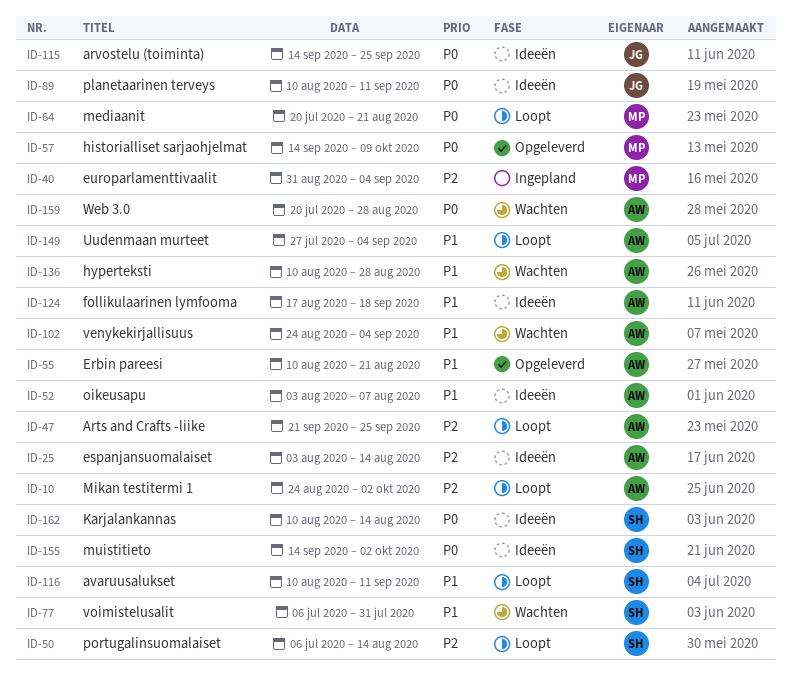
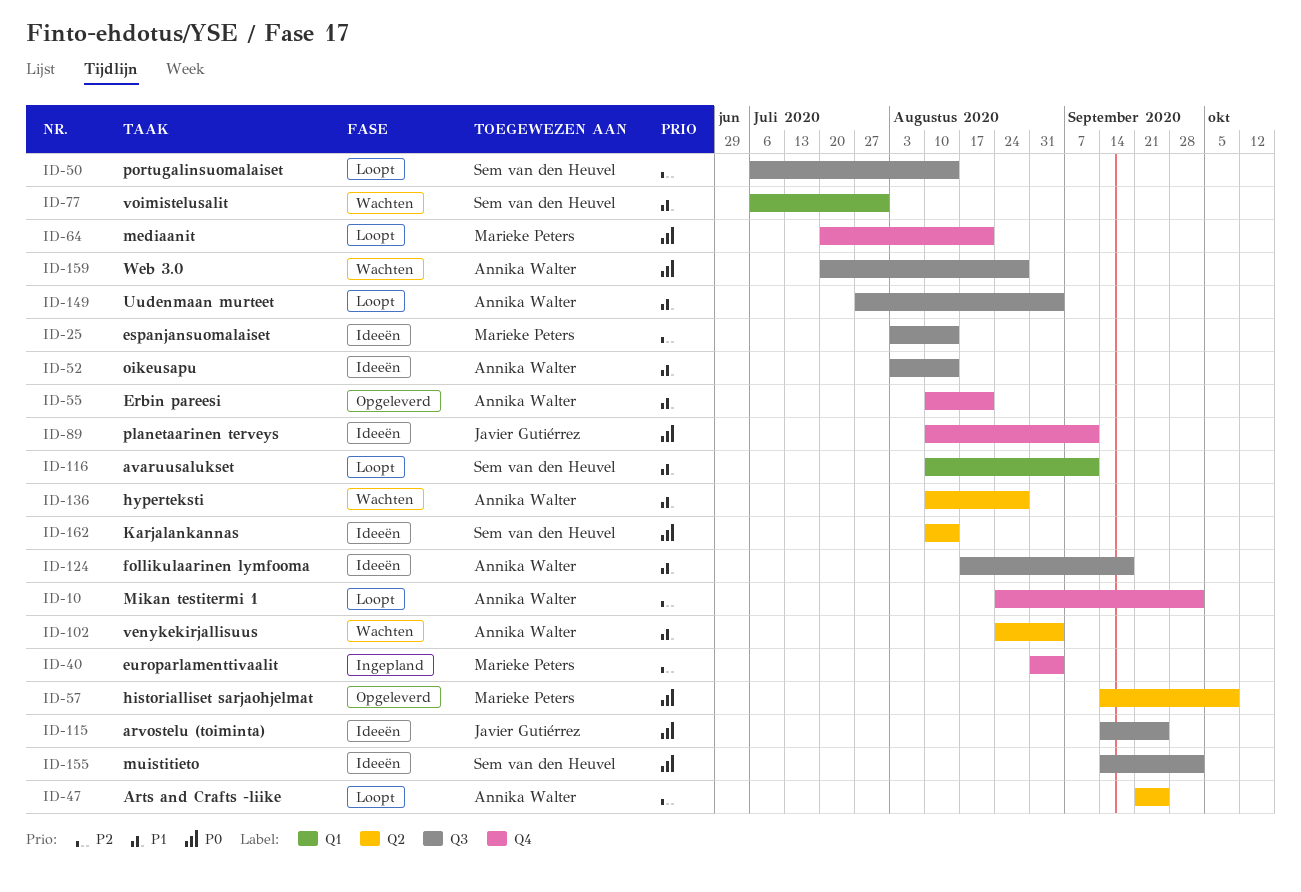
ID-25, owner: Annika Walter -> Marieke Peters
ID-52, due: Aug 7 -> Aug 14

